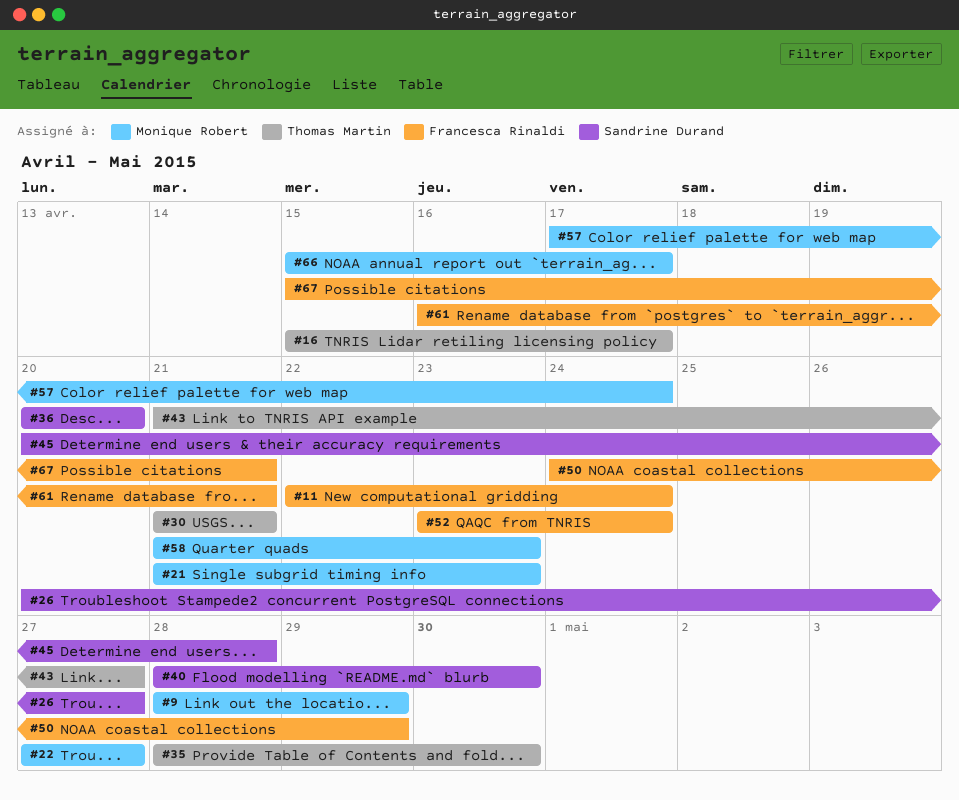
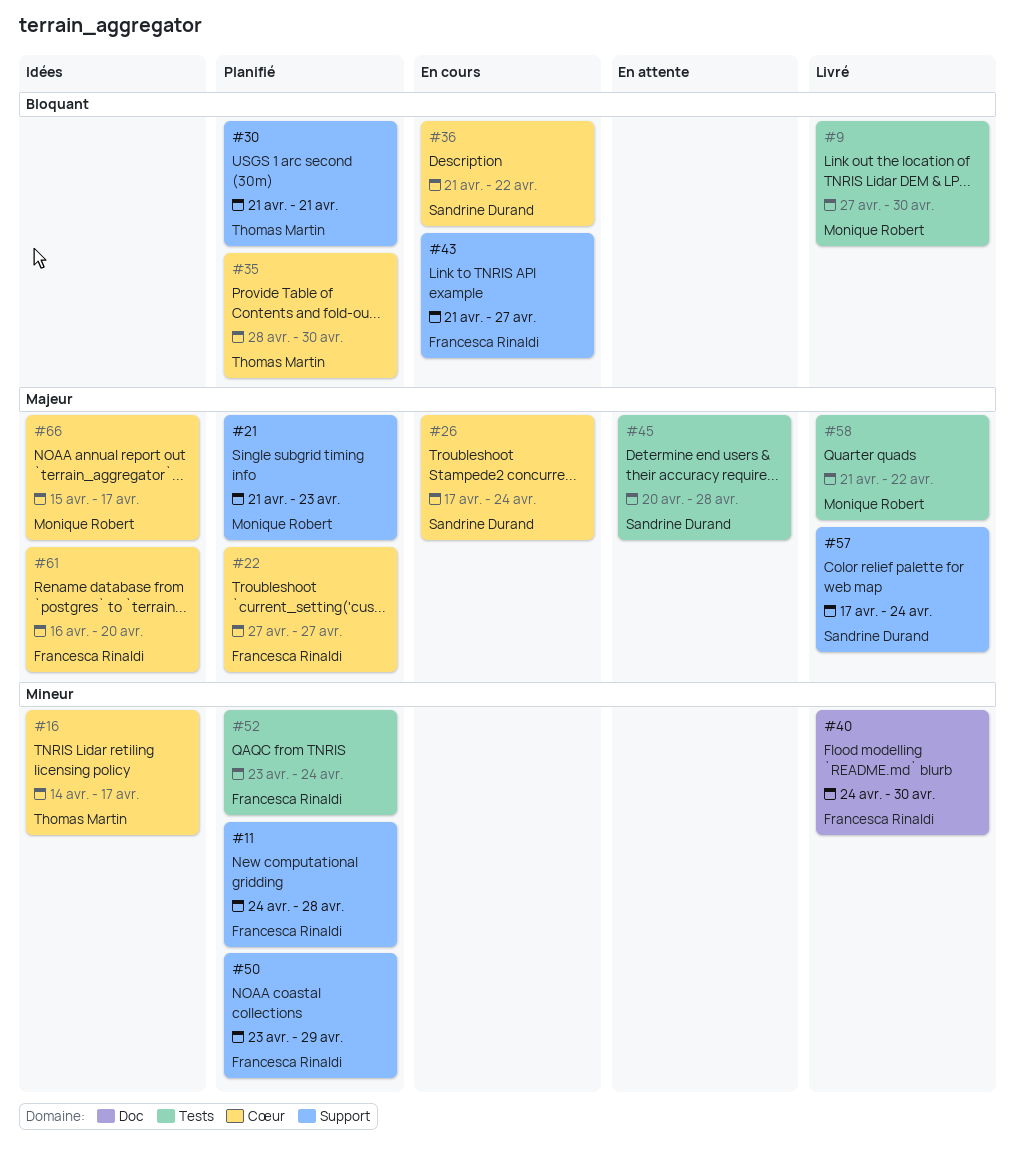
#9, start: Apr 28 -> Apr 27
#9, due: Apr 29 -> Apr 30
#11, start: Apr 22 -> Apr 24
#11, due: Apr 24 -> Apr 28
#16, start: Apr 15 -> Apr 14
#22, owner: Monique Robert -> Francesca Rinaldi
#26, start: Apr 20 -> Apr 17
#26, due: Apr 27 -> Apr 24
#36, start: Apr 20 -> Apr 21
#36, due: Apr 20 -> Apr 22
#40, owner: Sandrine Durand -> Francesca Rinaldi
#40, start: Apr 28 -> Apr 24
#43, owner: Thomas Martin -> Francesca Rinaldi
#50, start: Apr 24 -> Apr 23
#57, owner: Monique Robert -> Sandrine Durand
#58, due: Apr 23 -> Apr 22
#61, due: Apr 21 -> Apr 20
#67: present -> none

